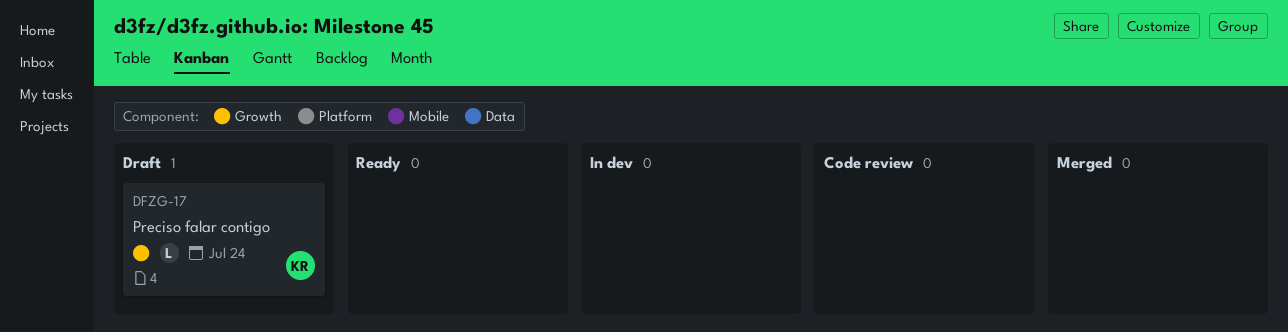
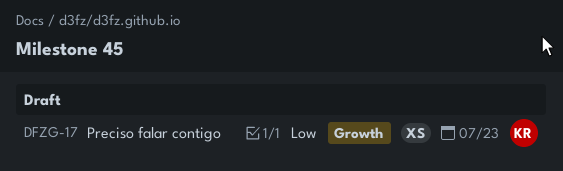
DFZG-17, estimate: L -> XS
DFZG-17, due: Jul 24 -> Jul 23

